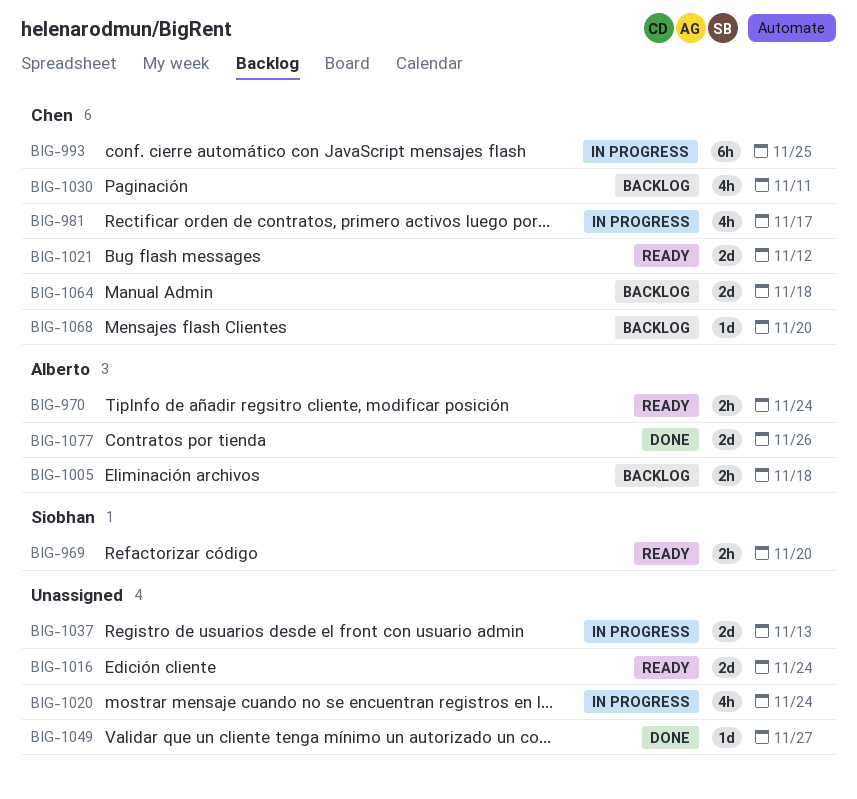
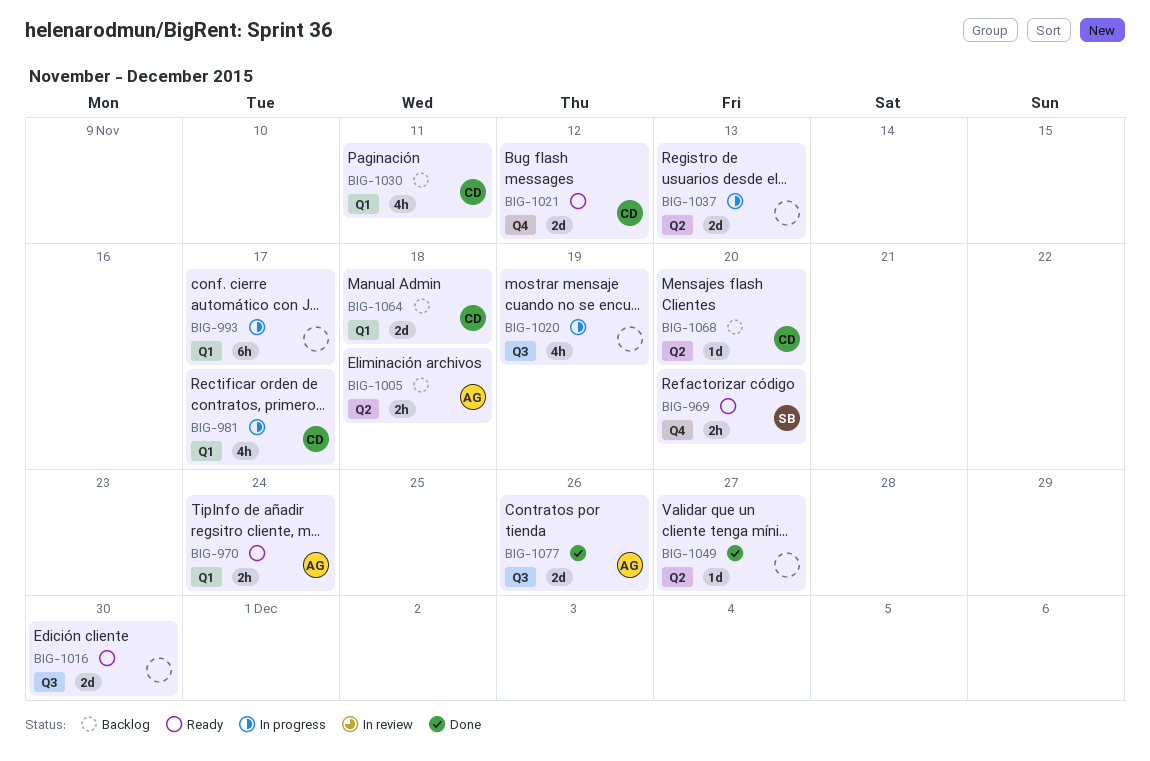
BIG-993, owner: Chen -> none
BIG-993, due: Nov 25 -> Nov 17
BIG-1016, due: Nov 24 -> Nov 30
BIG-1020, due: Nov 24 -> Nov 19

